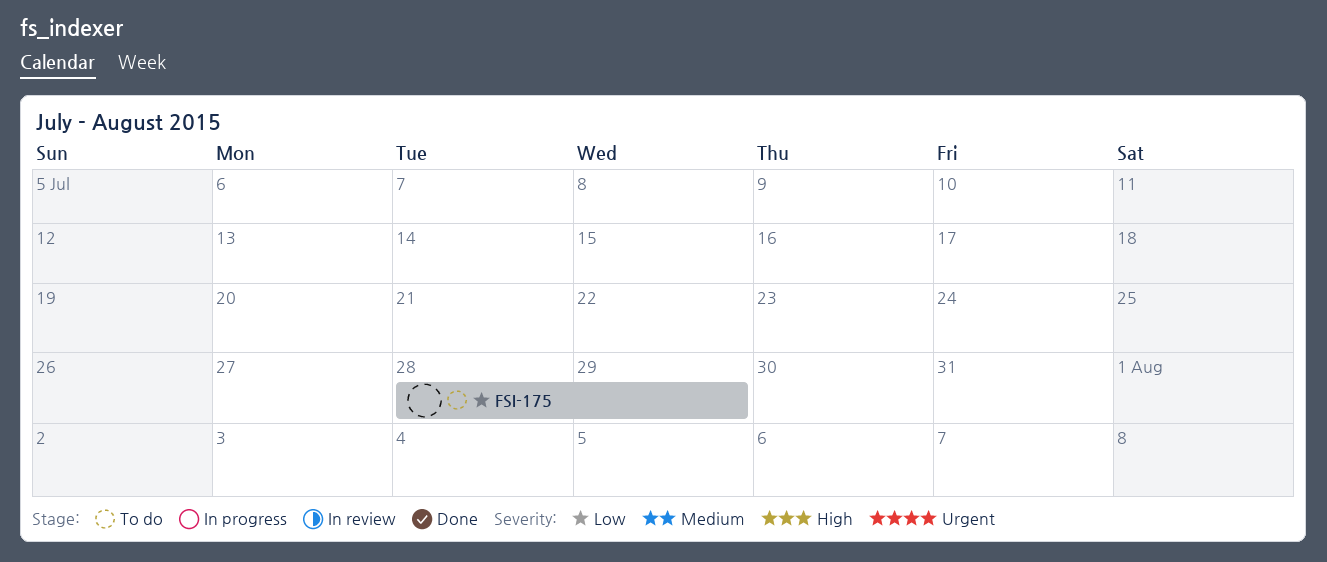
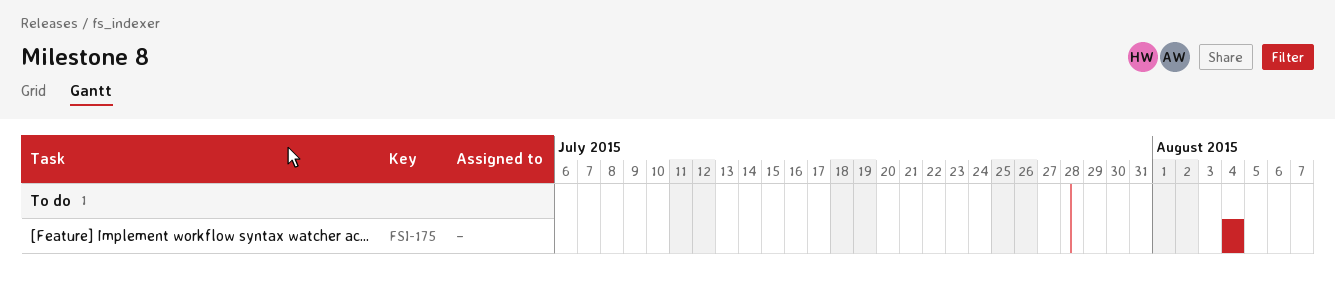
FSI-175, start: Jul 28 -> Aug 4
FSI-175, due: Jul 29 -> Aug 4

